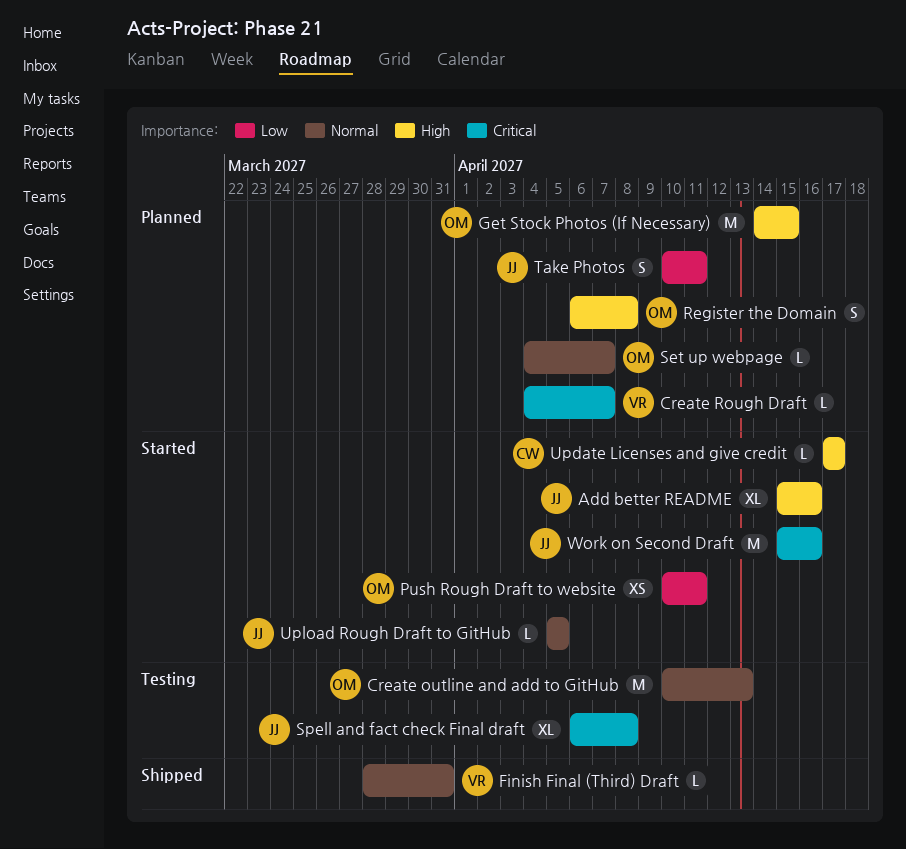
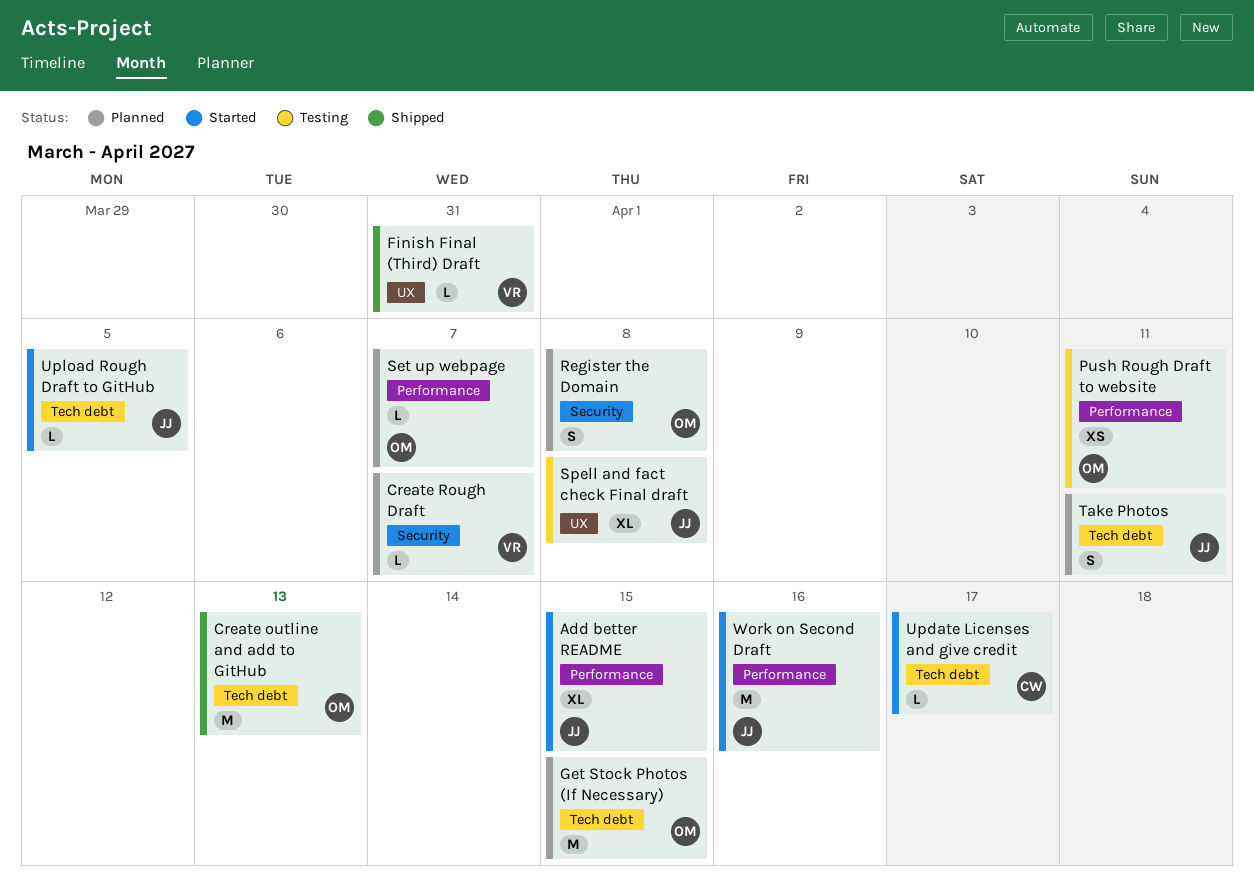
Add better README, due: Apr 16 -> Apr 15
Create outline and add to GitHub, status: Testing -> Shipped
Push Rough Draft to website, status: Started -> Testing

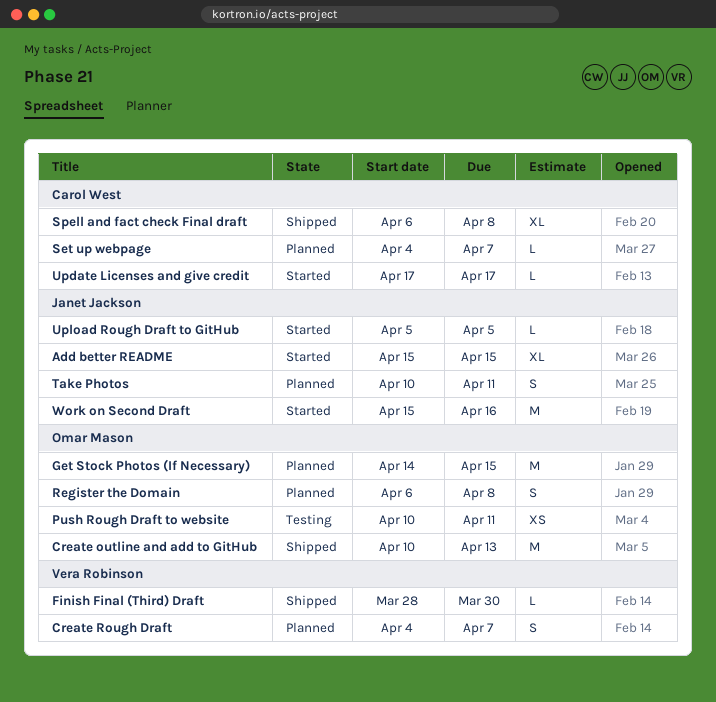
Create Rough Draft, estimate: L -> S
Finish Final (Third) Draft, due: Mar 31 -> Mar 30
Set up webpage, owner: Omar Mason -> Carol West
Spell and fact check Final draft, status: Testing -> Shipped
Spell and fact check Final draft, owner: Janet Jackson -> Carol West

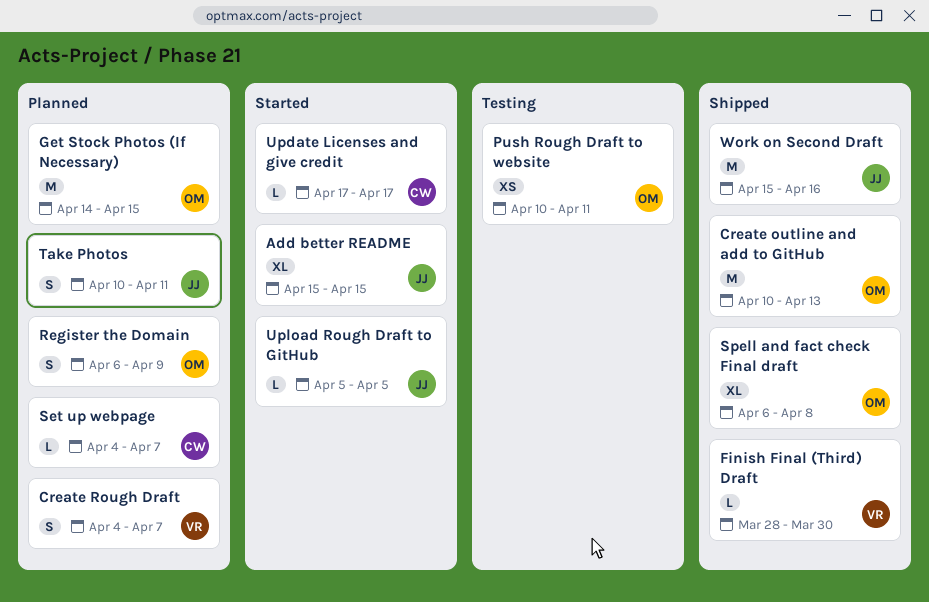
Register the Domain, due: Apr 8 -> Apr 9
Spell and fact check Final draft, owner: Carol West -> Omar Mason
Work on Second Draft, status: Started -> Shipped

